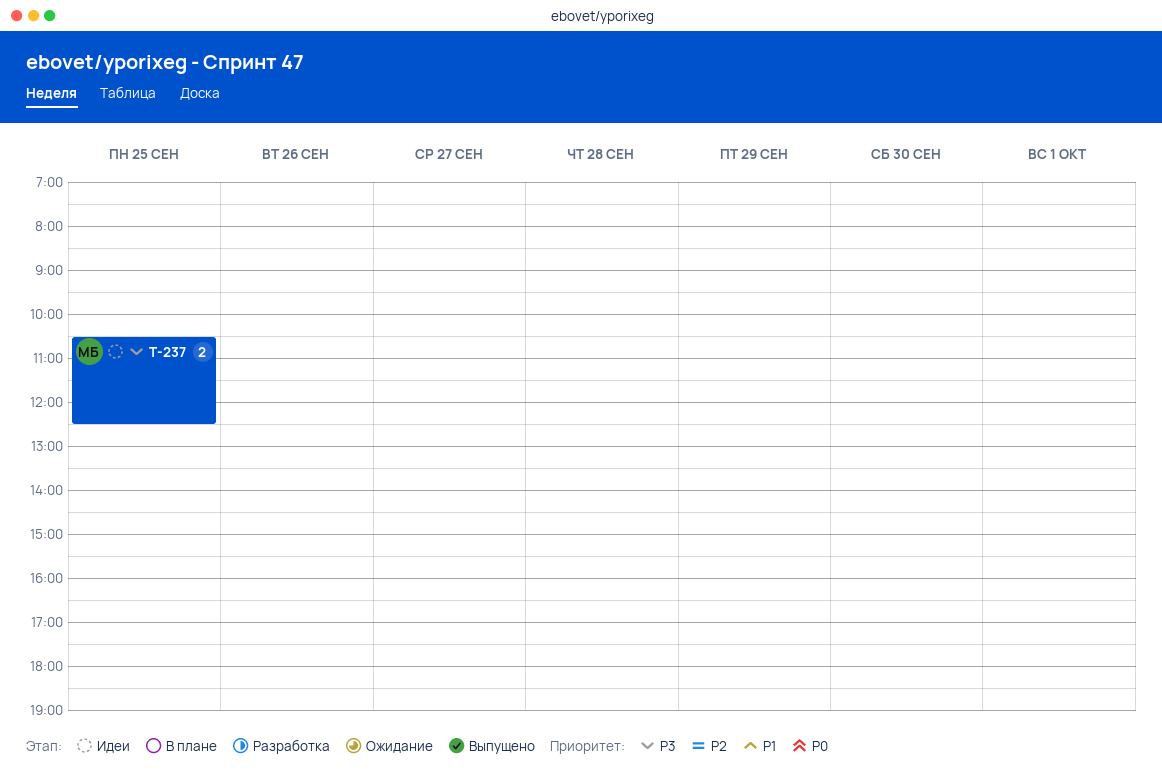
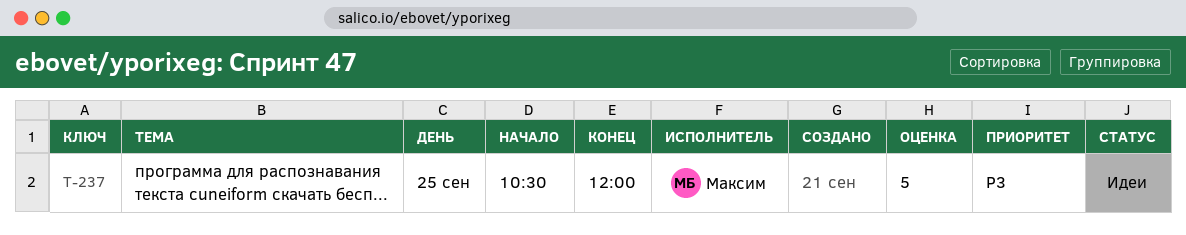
T-237, estimate: 2 -> 5
T-237, ends: 12:30 -> 12:00

